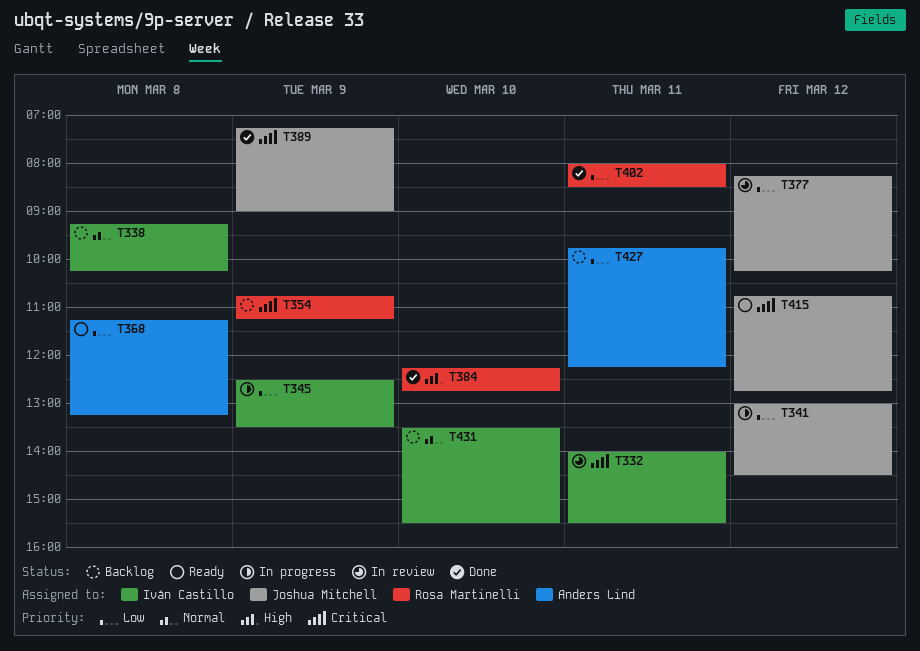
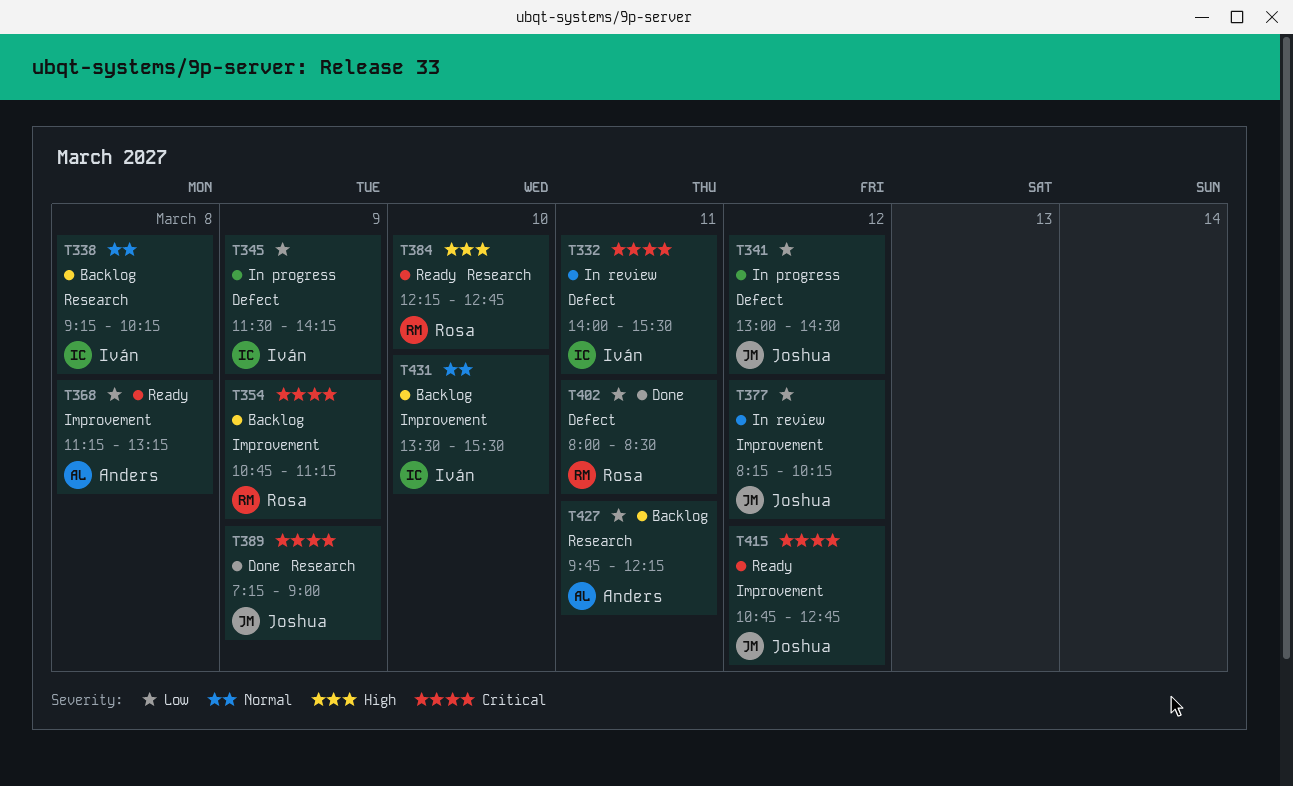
T345, begins: 12:30 -> 11:30
T345, ends: 13:30 -> 14:15
T384, status: Done -> Ready

